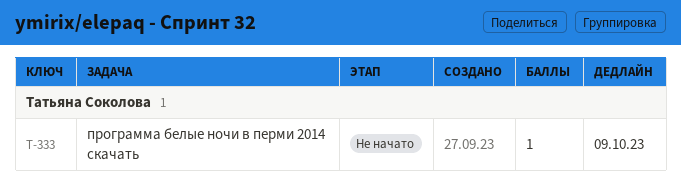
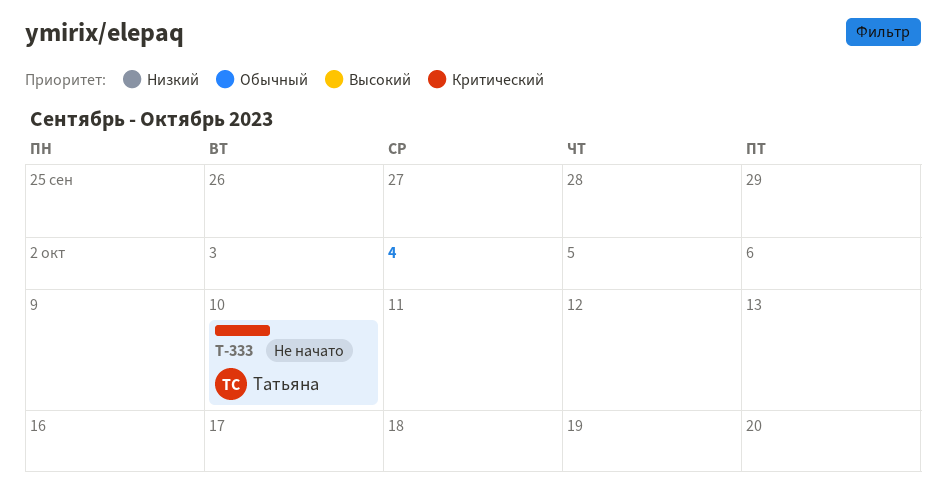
T-333, due: Oct 9 -> Oct 10

